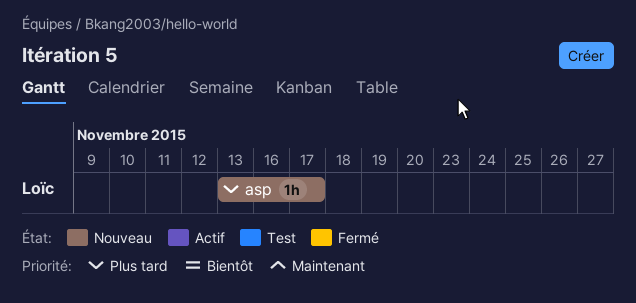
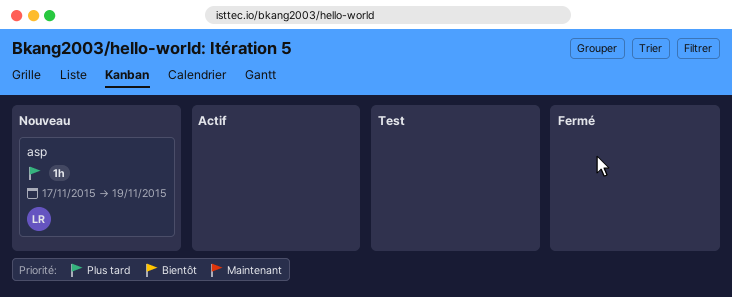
asp, start: Nov 13 -> Nov 17
asp, due: Nov 17 -> Nov 19

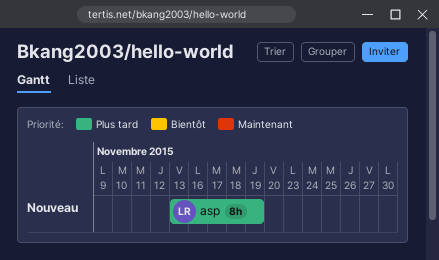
asp, estimate: 1h -> 8h
asp, start: Nov 17 -> Nov 13

